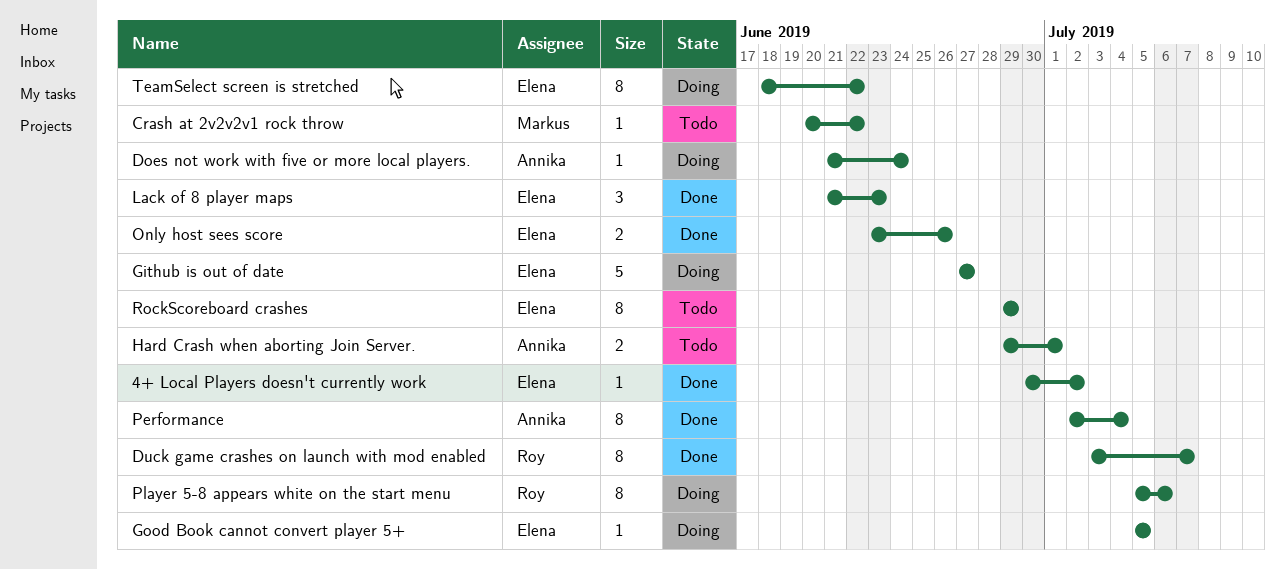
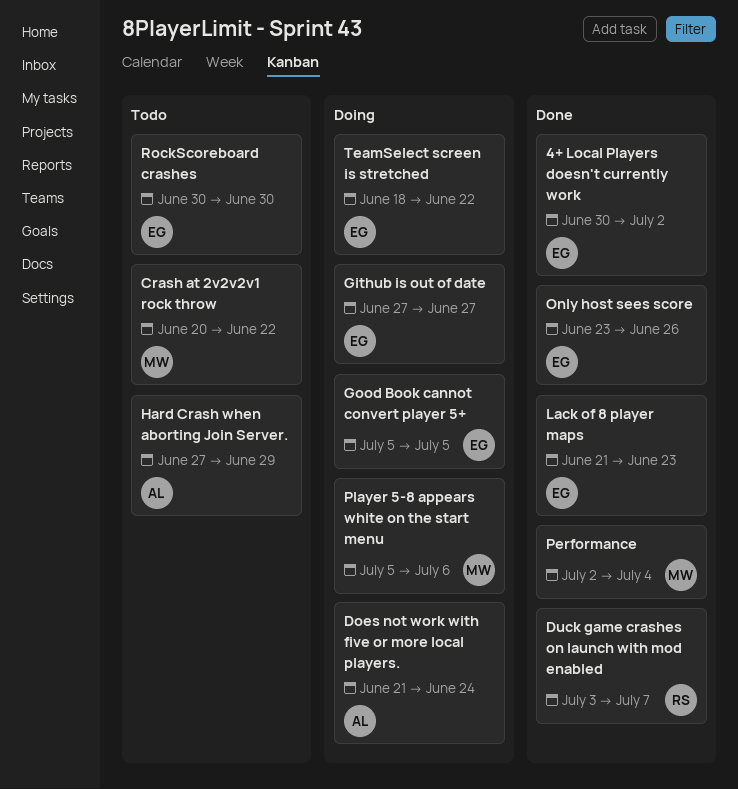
Hard Crash when aborting Join Server., start: Jun 29 -> Jun 27
Hard Crash when aborting Join Server., due: Jul 1 -> Jun 29
Performance, owner: Annika -> Markus
Player 5-8 appears white on the start menu, owner: Roy -> Markus
RockScoreboard crashes, start: Jun 29 -> Jun 30
RockScoreboard crashes, due: Jun 29 -> Jun 30

